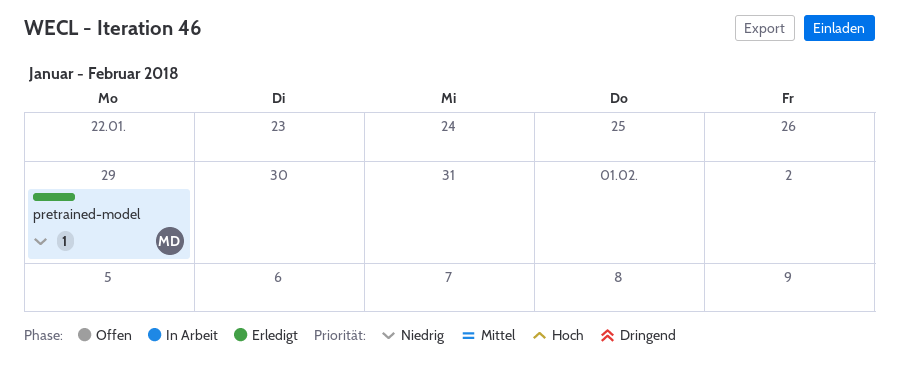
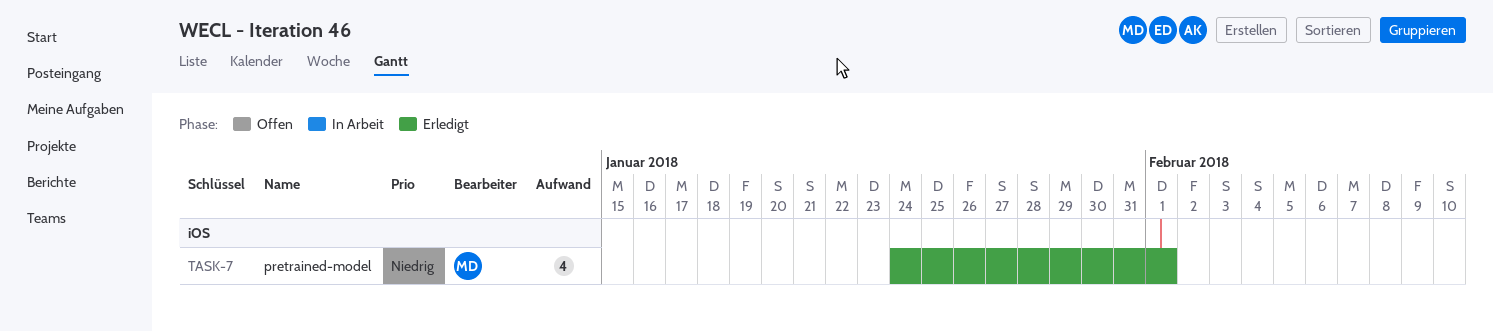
pretrained-model, estimate: 1 -> 4
pretrained-model, due: Jan 29 -> Feb 1

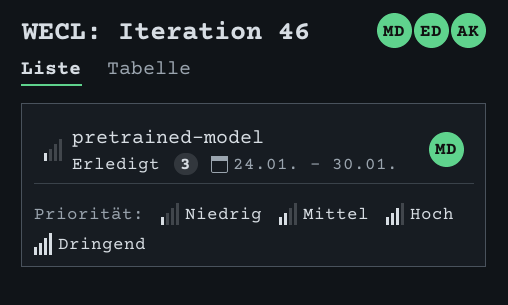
pretrained-model, estimate: 4 -> 3
pretrained-model, due: Feb 1 -> Jan 30

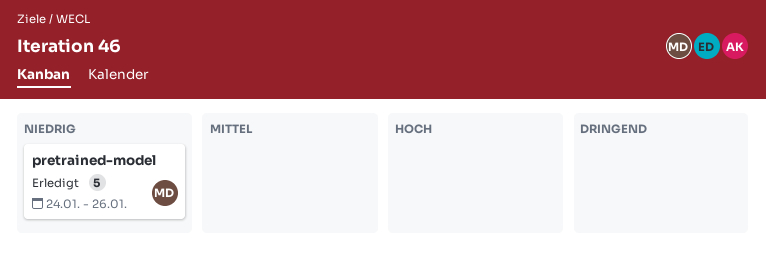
pretrained-model, estimate: 3 -> 5
pretrained-model, due: Jan 30 -> Jan 26

